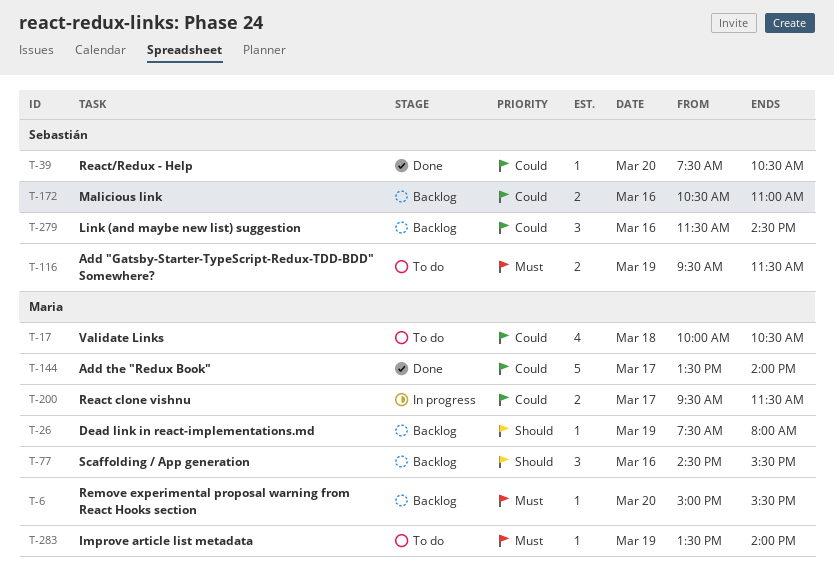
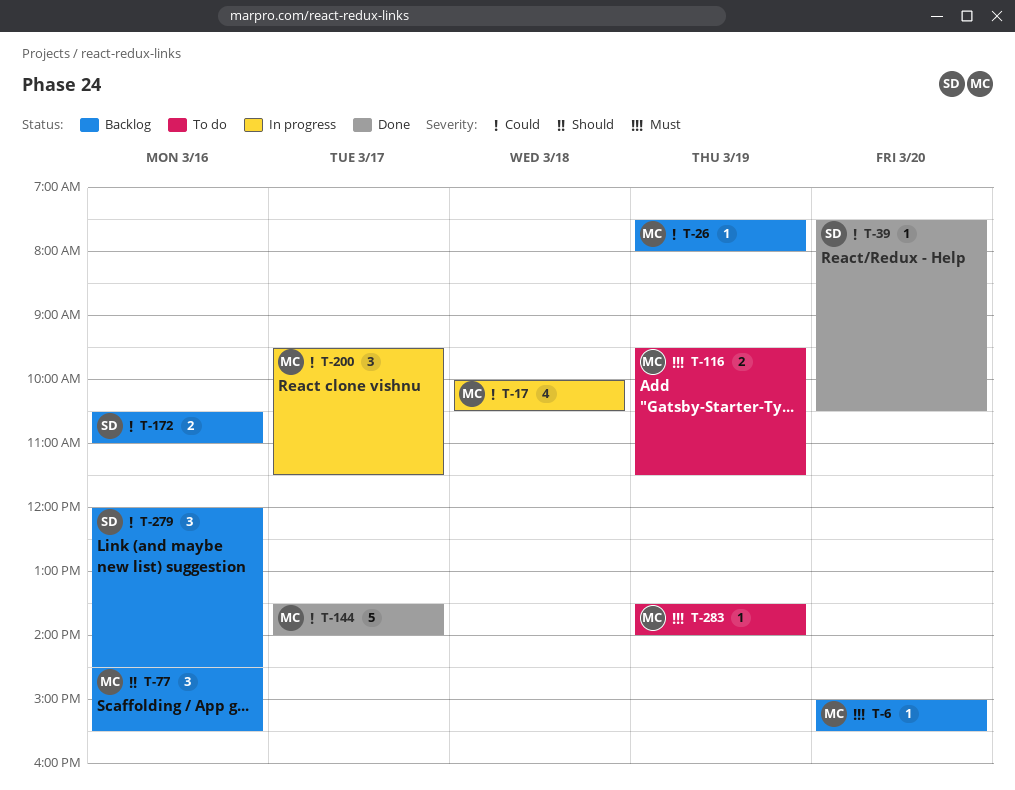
T-17, status: To do -> In progress
T-26, priority: Should -> Could
T-116, owner: Sebastián -> Maria
T-200, estimate: 2 -> 3
T-279, begins: 11:30 -> 12:00

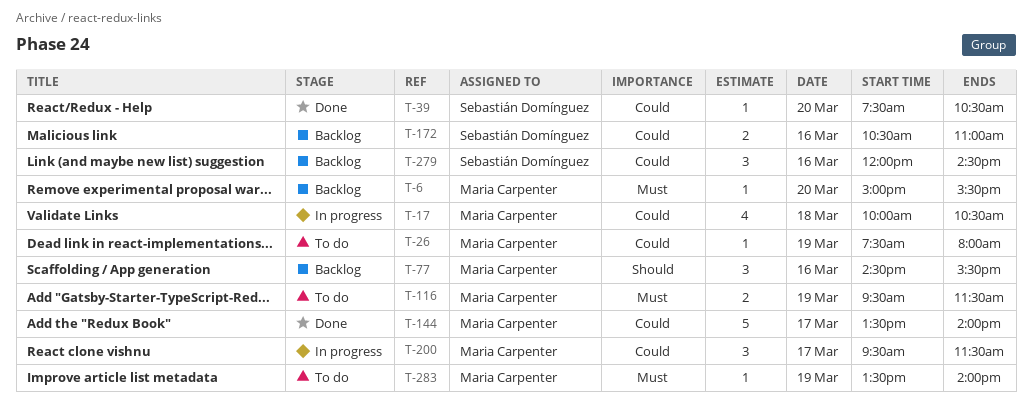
T-26, status: Backlog -> To do

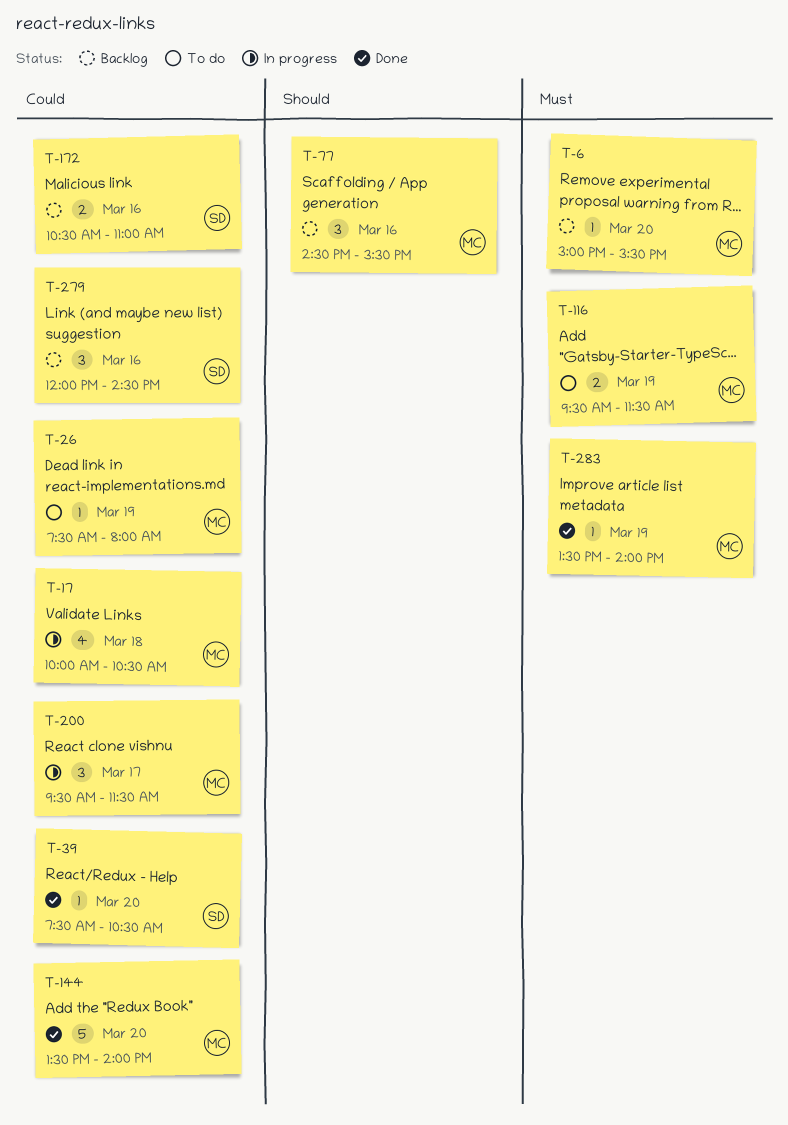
T-144, day: Mar 17 -> Mar 20
T-283, status: To do -> Done

